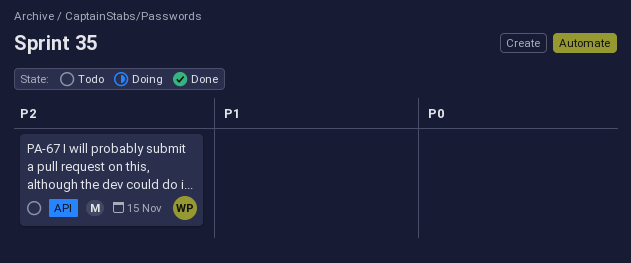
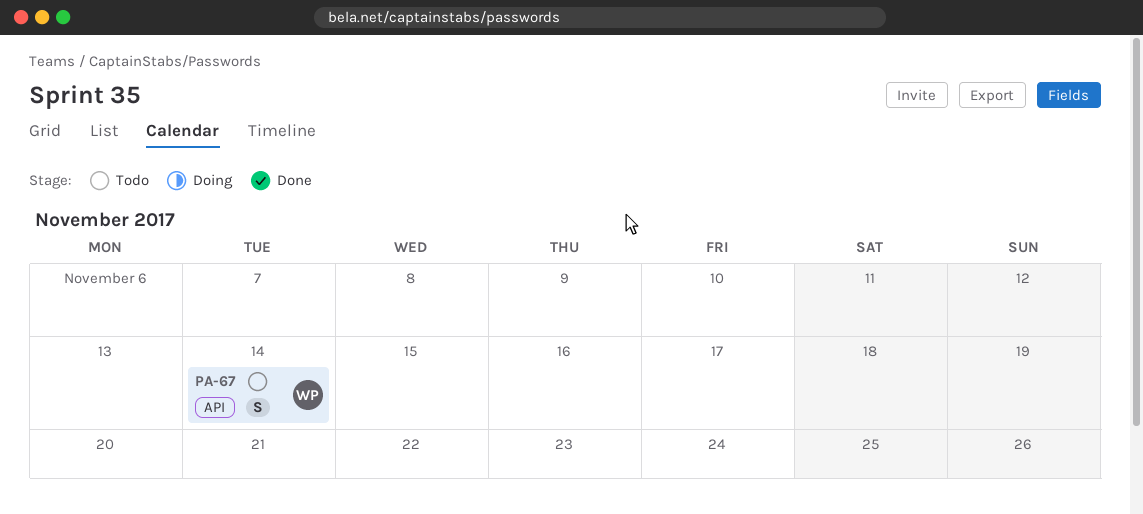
PA-67, estimate: M -> S
PA-67, due: Nov 15 -> Nov 14

